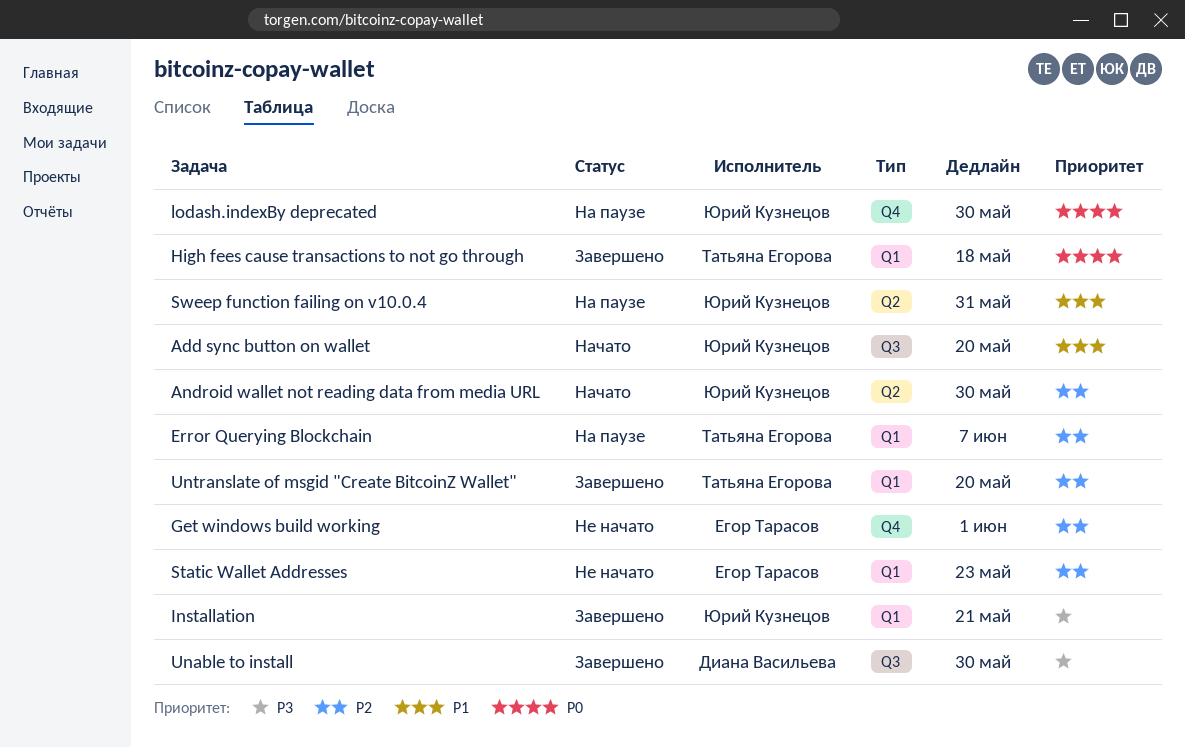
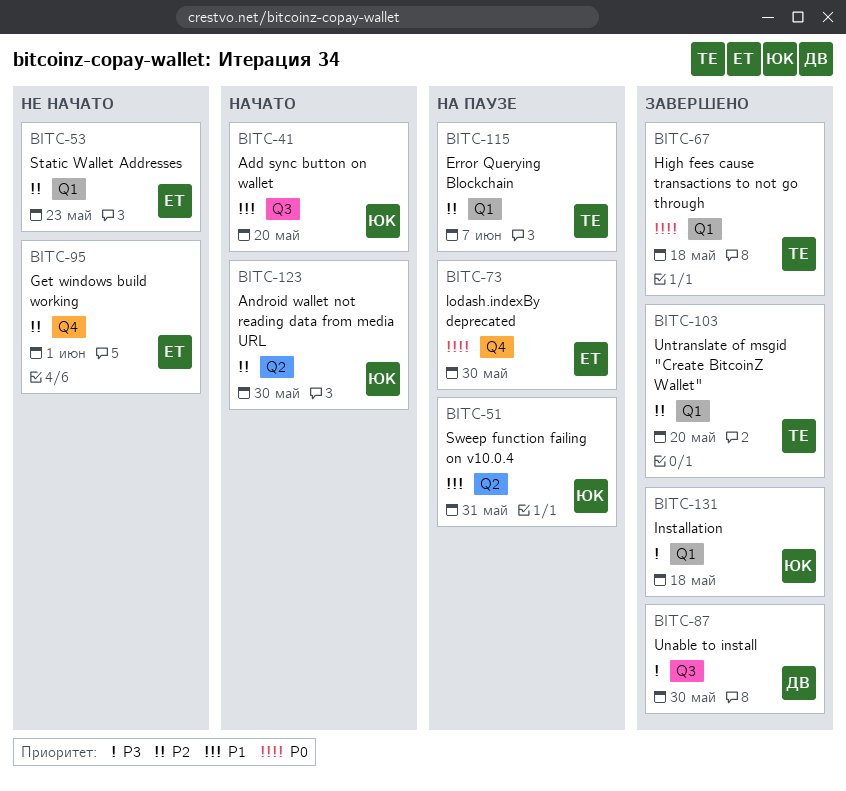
Installation, due: May 21 -> May 18
lodash.indexBy deprecated, owner: Юрий Кузнецов -> Егор Тарасов

